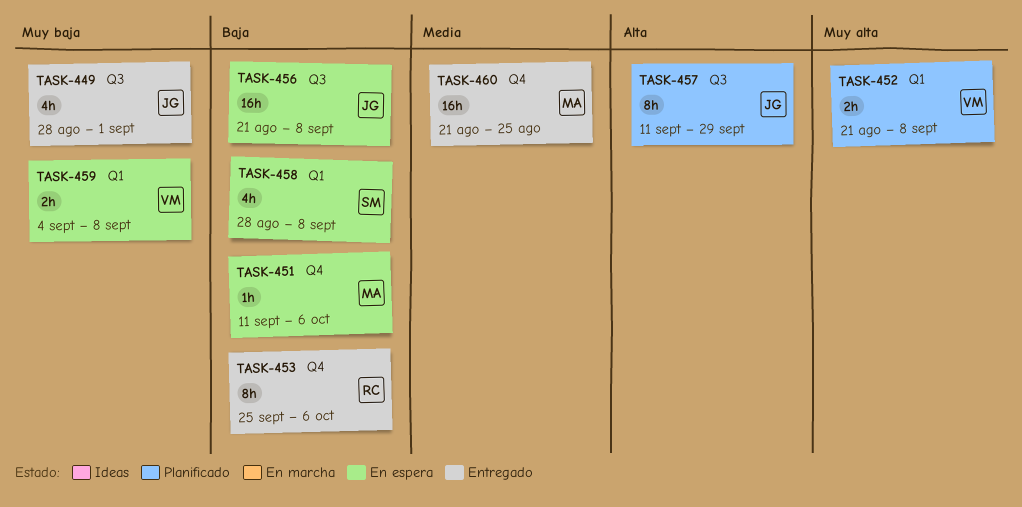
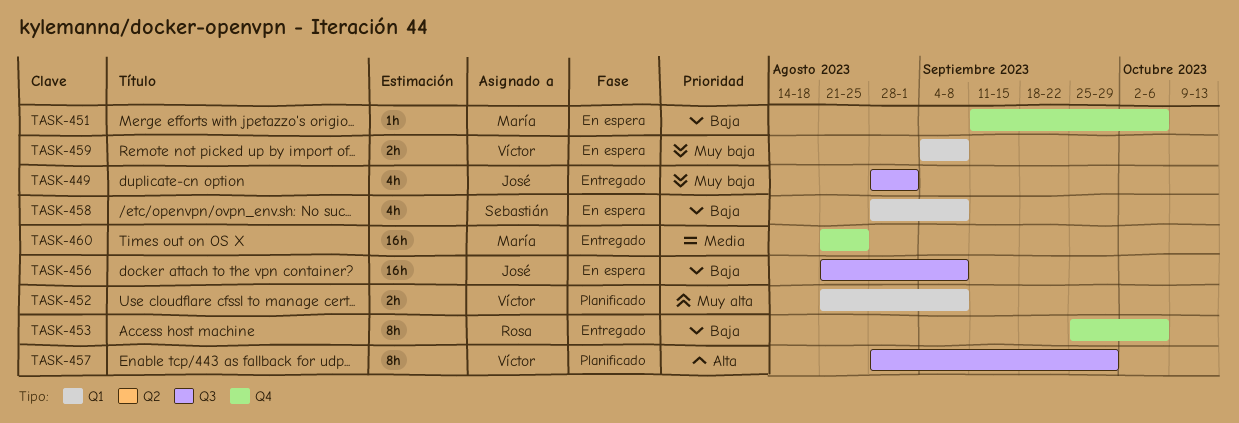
TASK-457, owner: José -> Víctor
TASK-457, start: Sep 11 -> Aug 28

